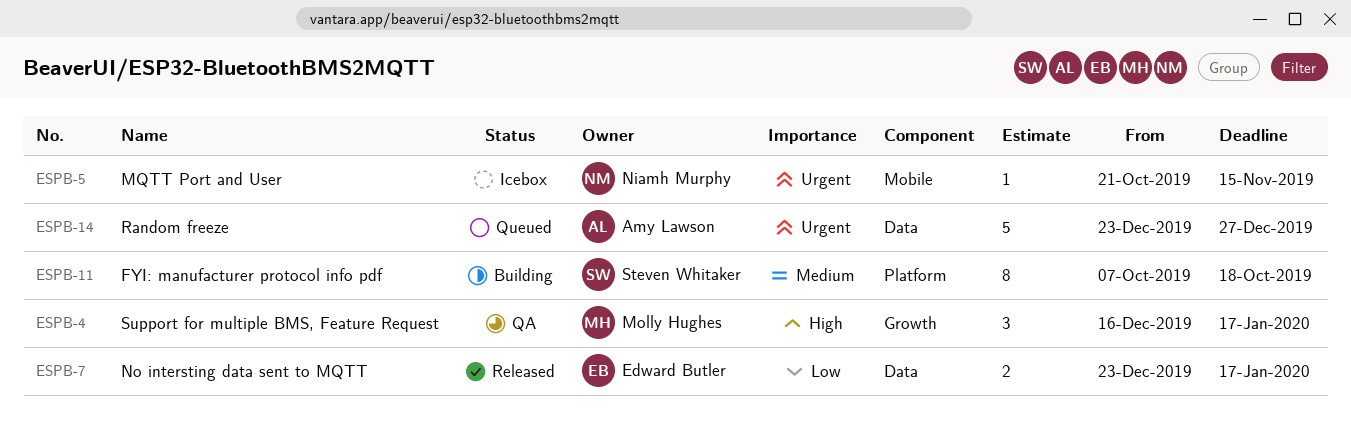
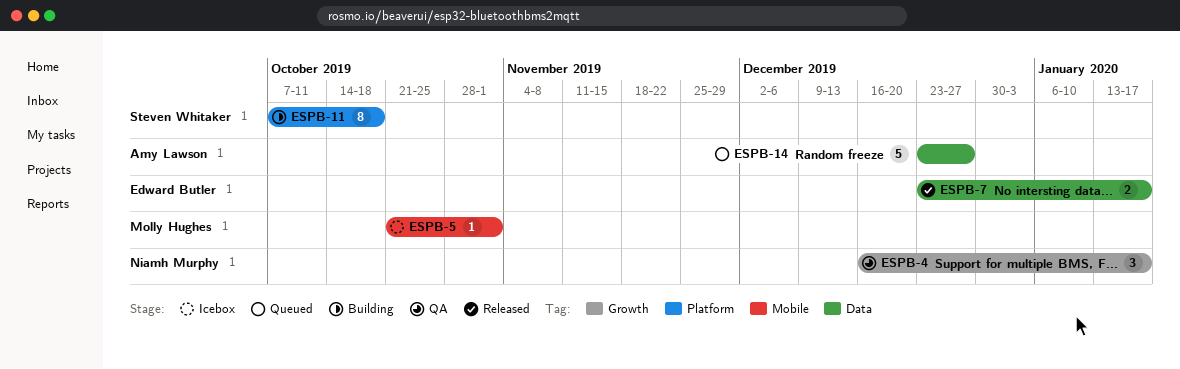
ESPB-4, owner: Molly Hughes -> Niamh Murphy
ESPB-5, owner: Niamh Murphy -> Molly Hughes
ESPB-5, due: Nov 15 -> Nov 1

